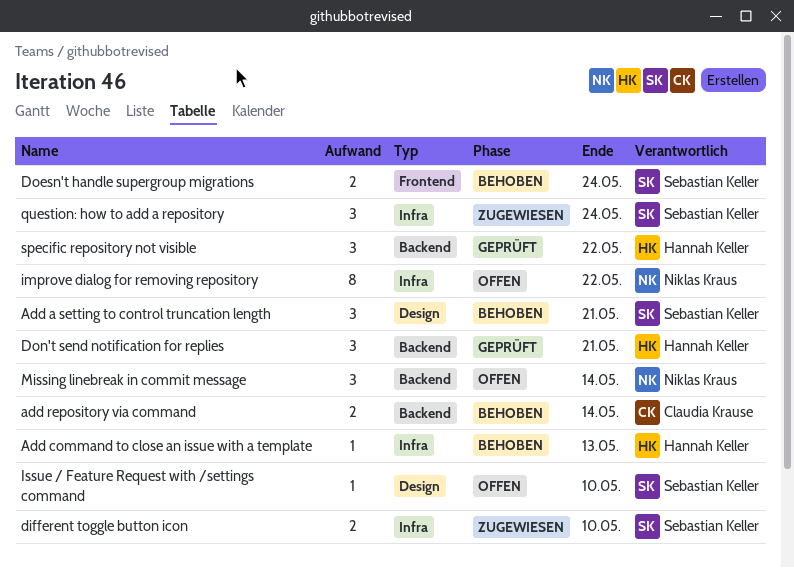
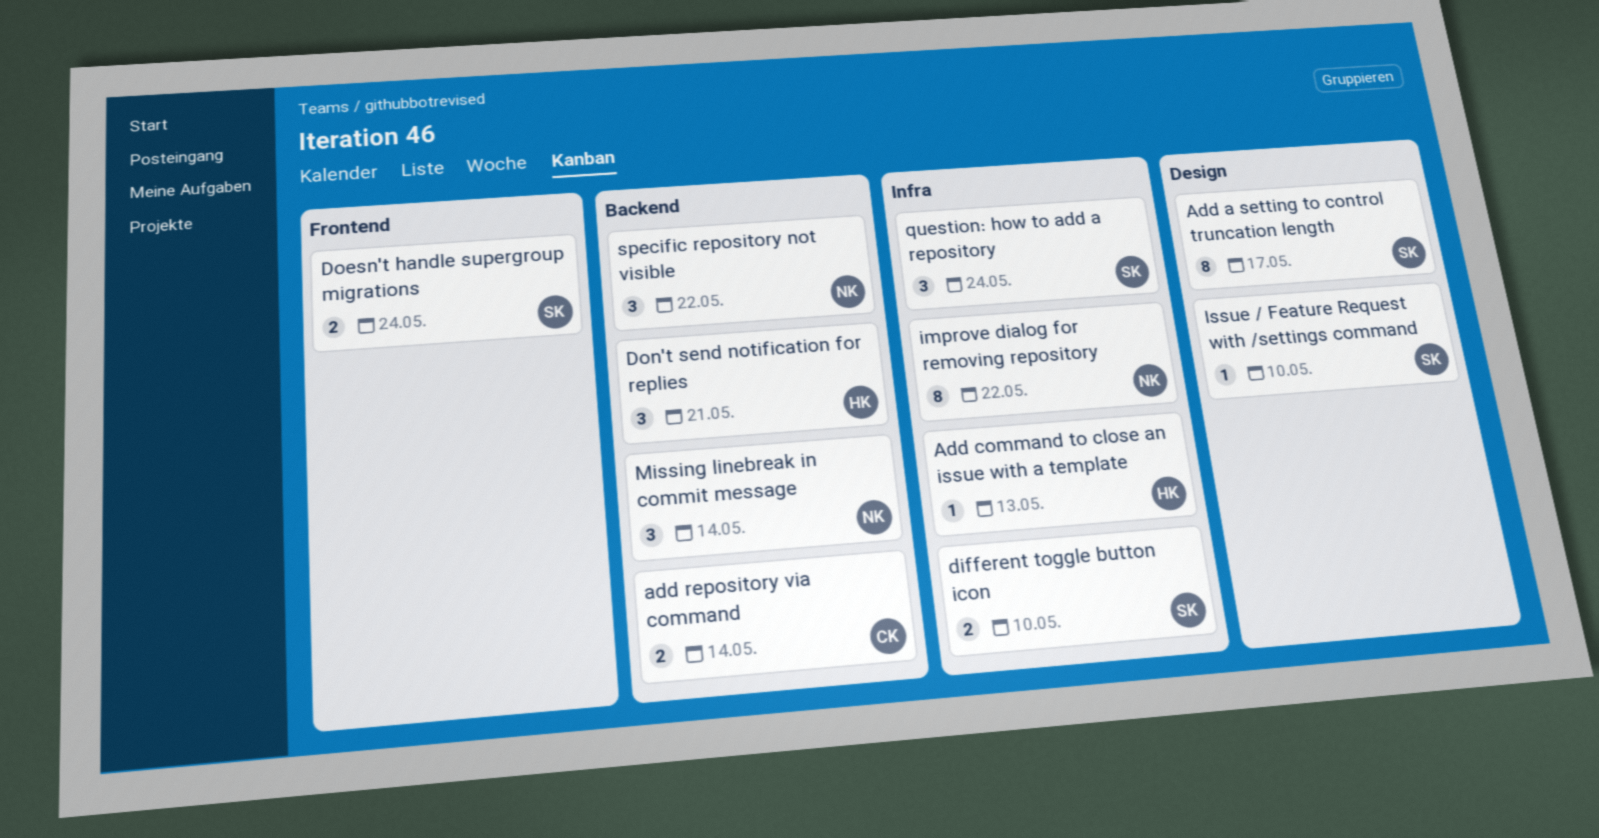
Add a setting to control truncation length, estimate: 3 -> 8
Add a setting to control truncation length, due: May 21 -> May 17
specific repository not visible, owner: Hannah Keller -> Niklas Kraus

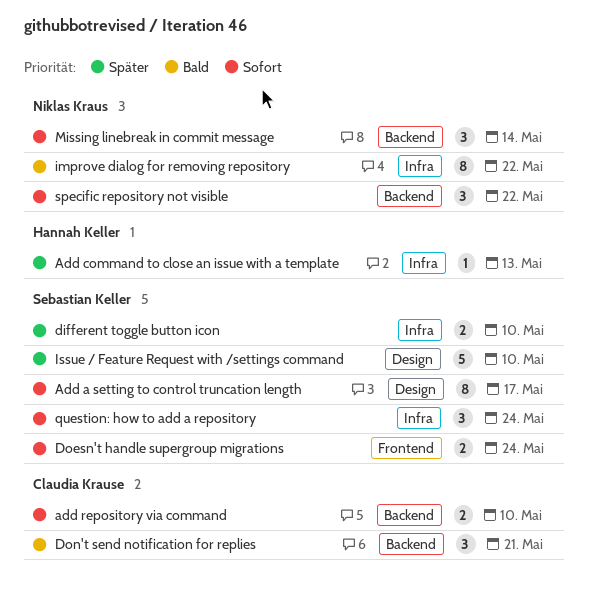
add repository via command, due: May 14 -> May 10
Don't send notification for replies, owner: Hannah Keller -> Claudia Krause
Issue / Feature Request with /settings command, estimate: 1 -> 5

